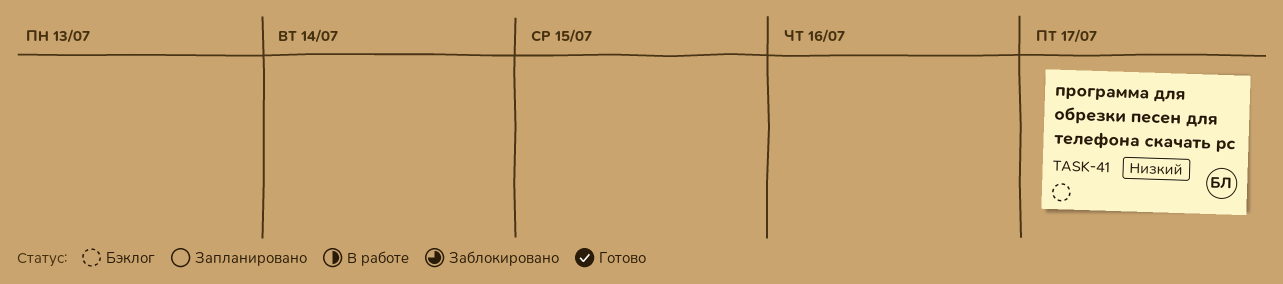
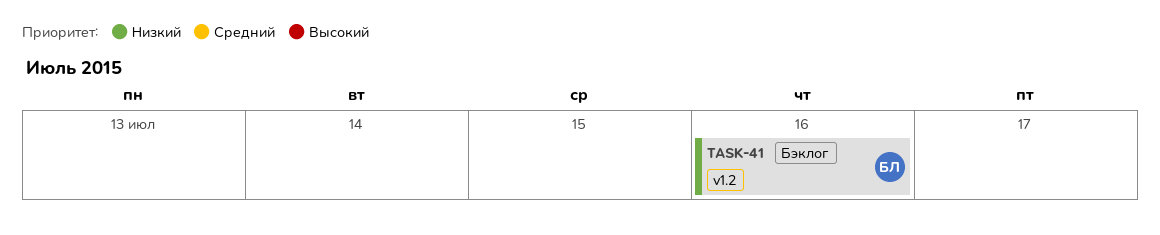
TASK-41, due: Jul 17 -> Jul 16

